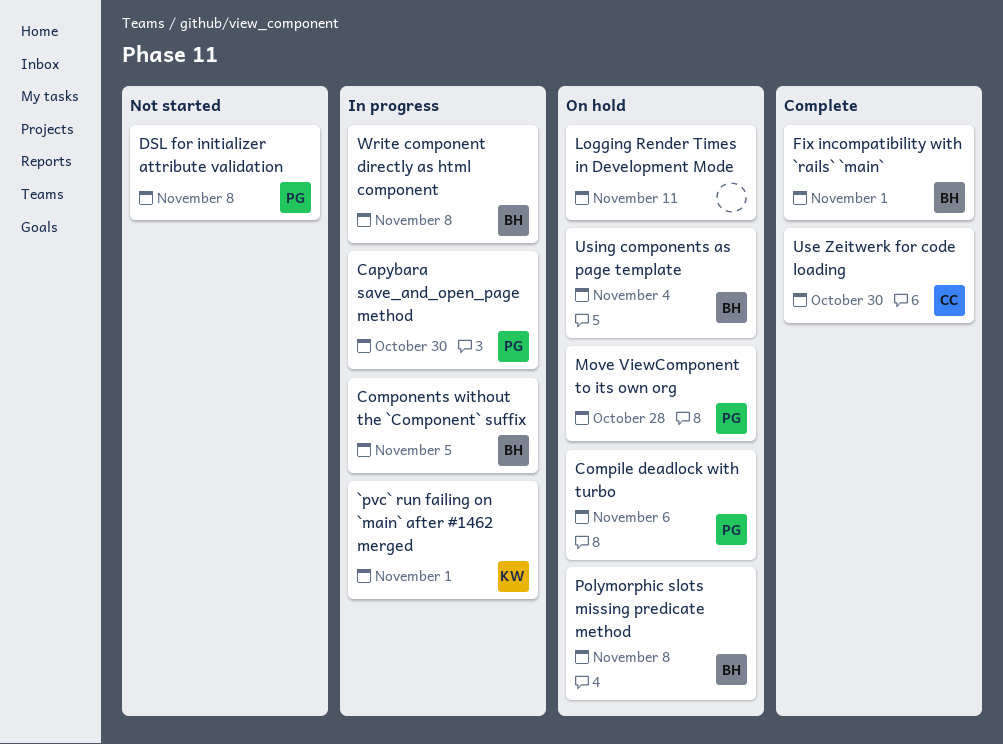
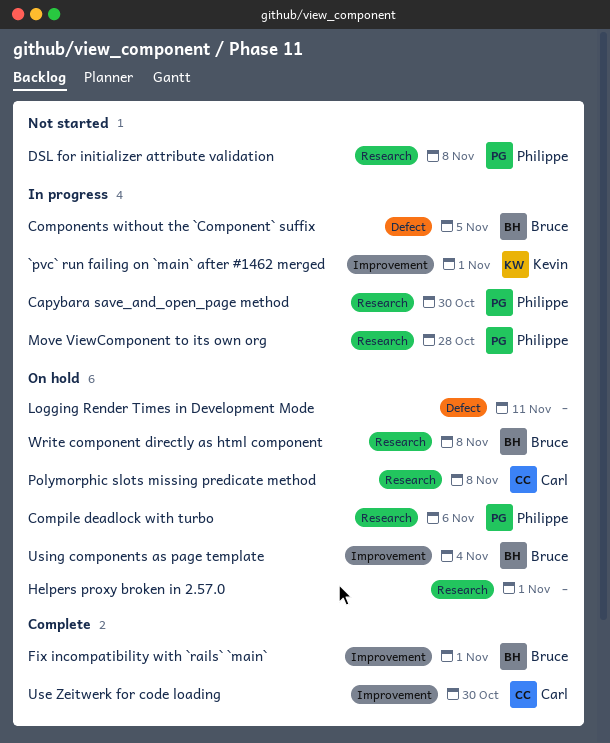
Helpers proxy broken in 2.57.0: none -> present
Move ViewComponent to its own org, status: On hold -> In progress
Polymorphic slots missing predicate method, owner: Bruce -> Carl
Write component directly as html component, status: In progress -> On hold

